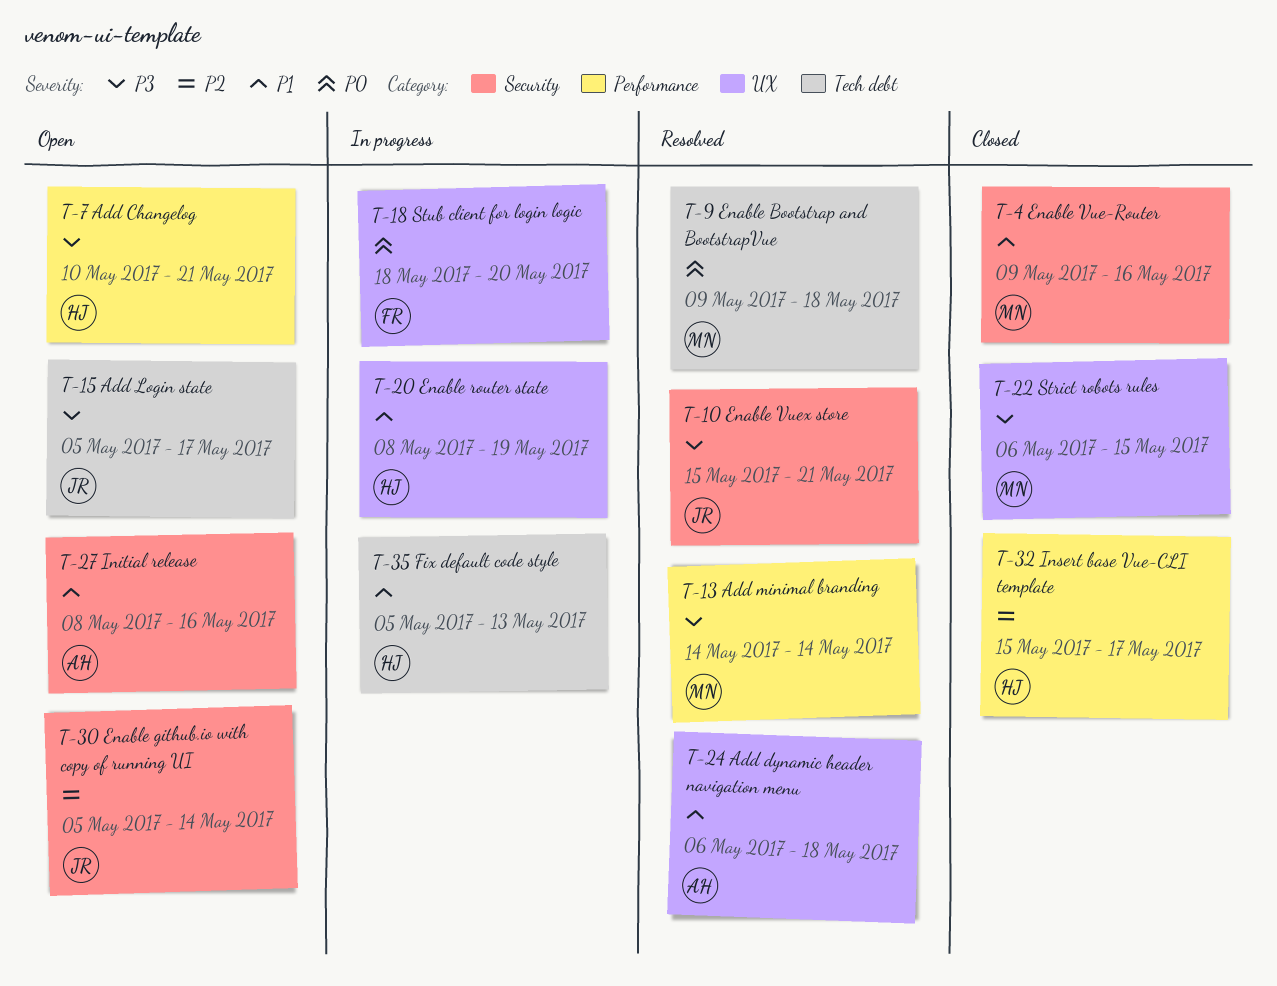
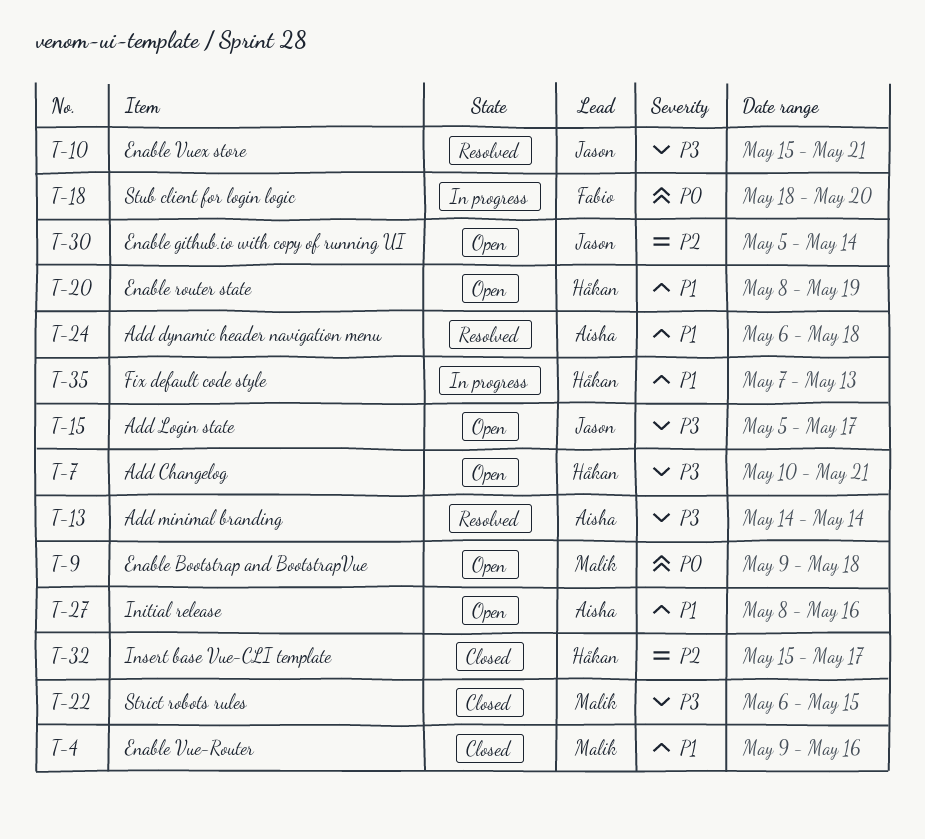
T-9, status: Resolved -> Open
T-13, owner: Malik -> Aisha
T-20, status: In progress -> Open
T-35, start: May 5 -> May 7

